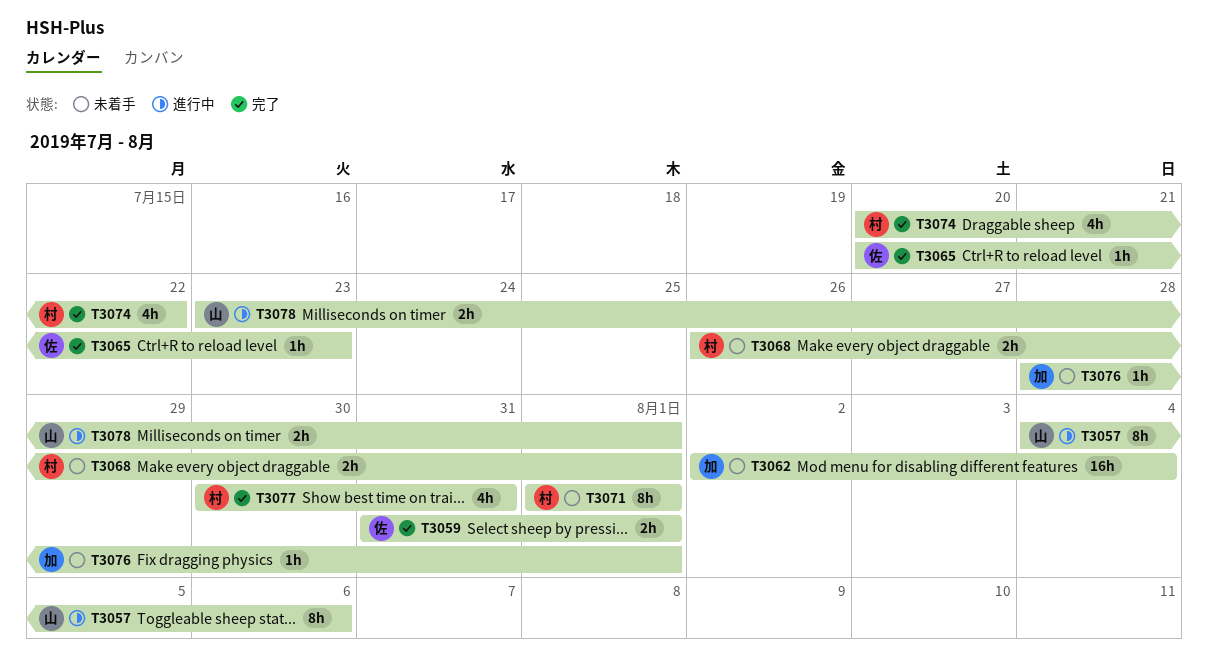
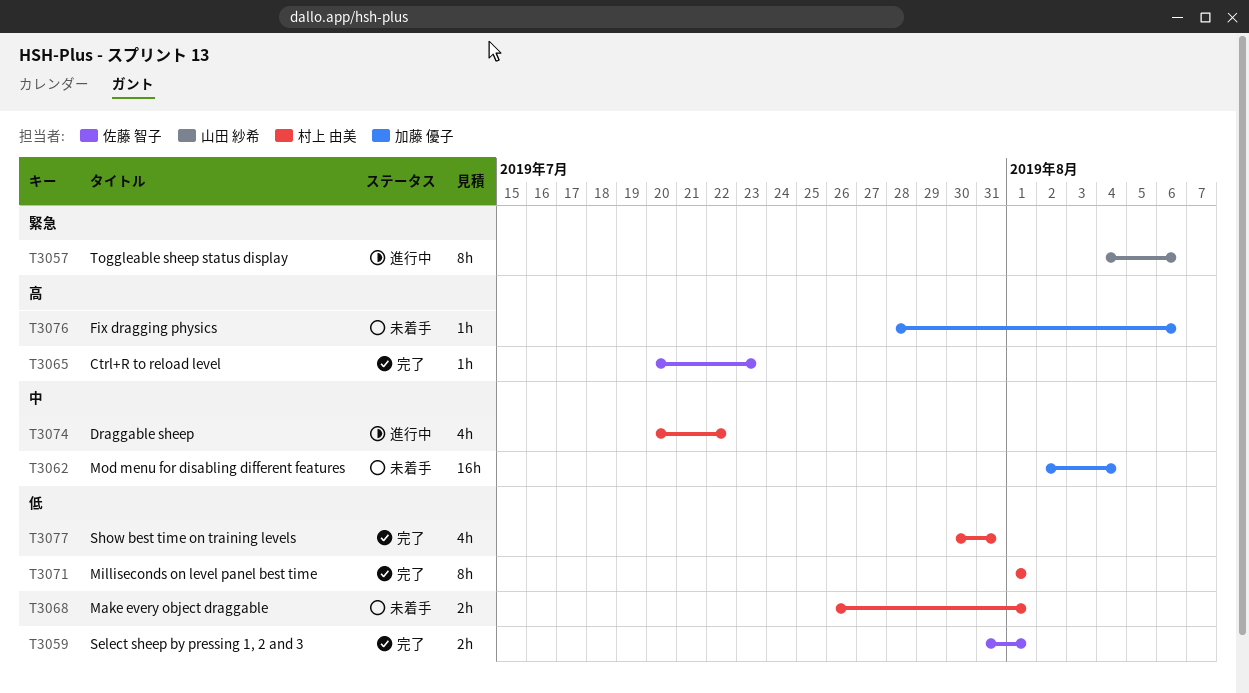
T3071, status: 未着手 -> 完了
T3074, status: 完了 -> 進行中
T3076, due: Aug 1 -> Aug 6
T3078: present -> none

